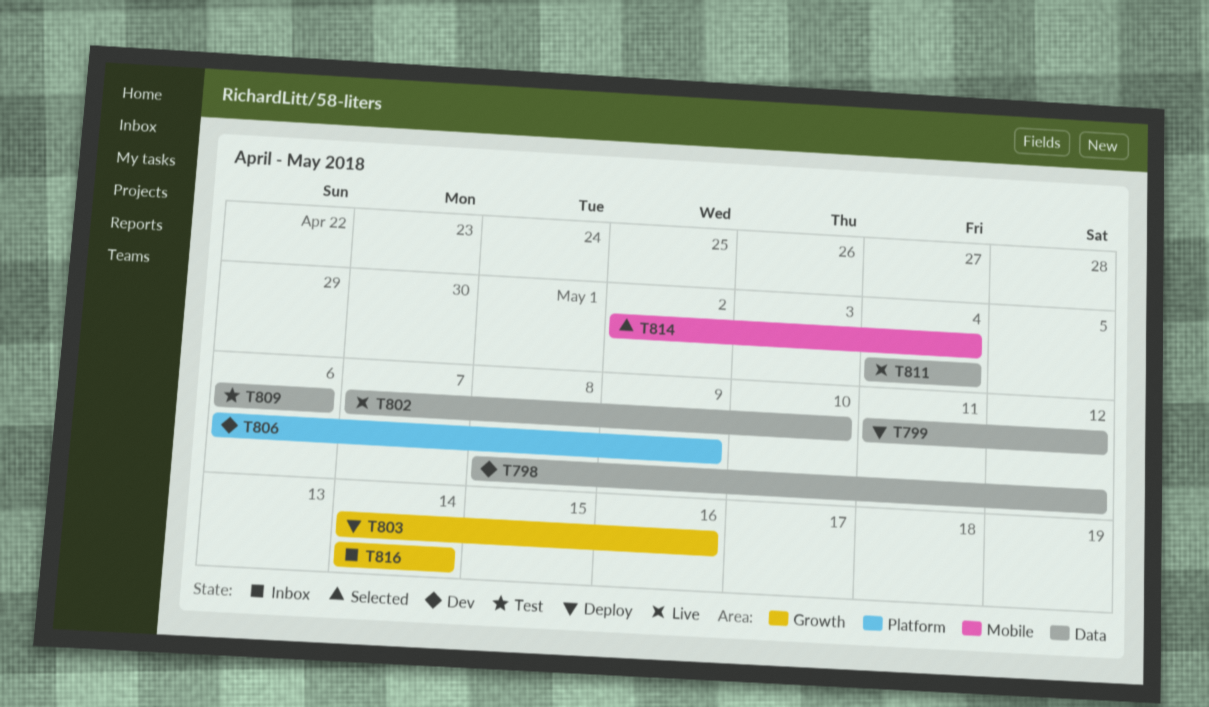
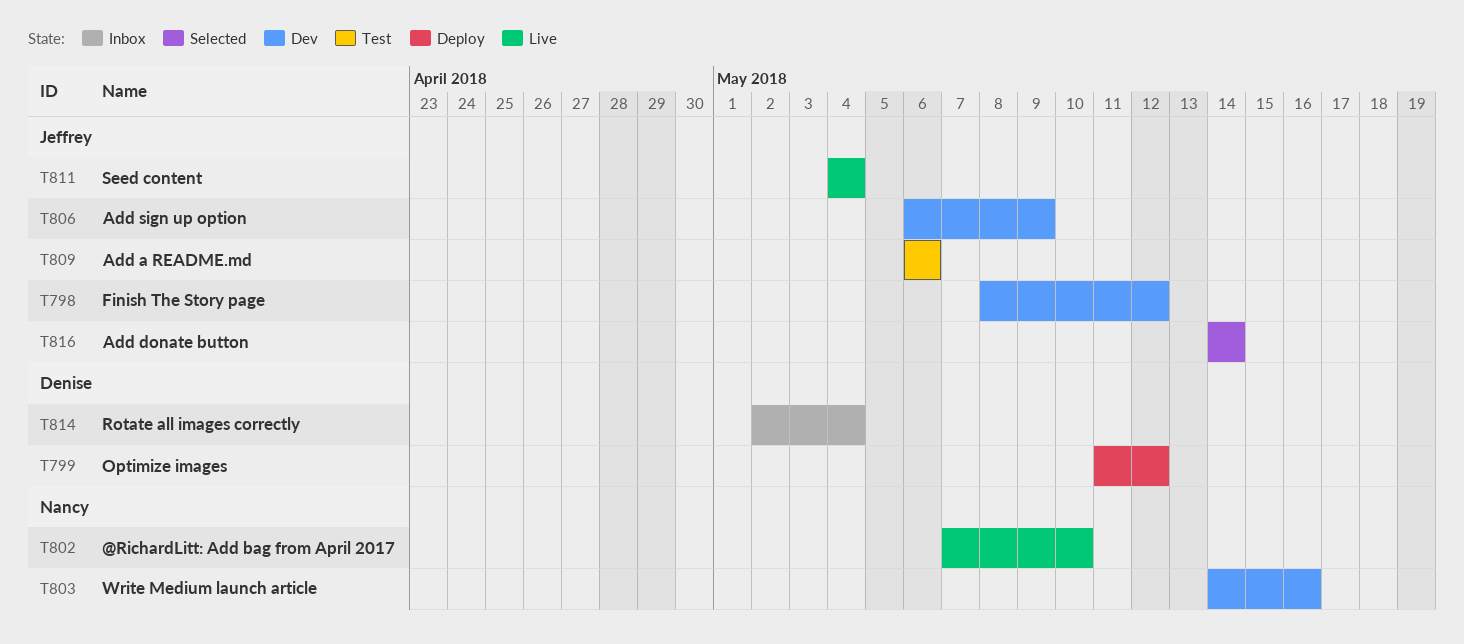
T803, status: Deploy -> Dev
T814, status: Selected -> Inbox
T816, status: Inbox -> Selected

